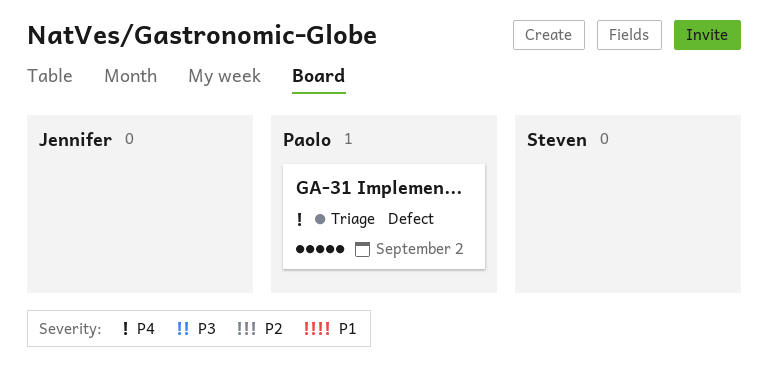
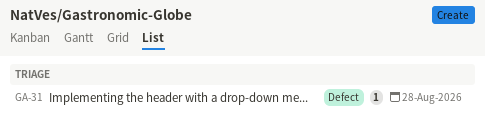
GA-31, estimate: 5 -> 1
GA-31, due: Sep 2 -> Aug 28

